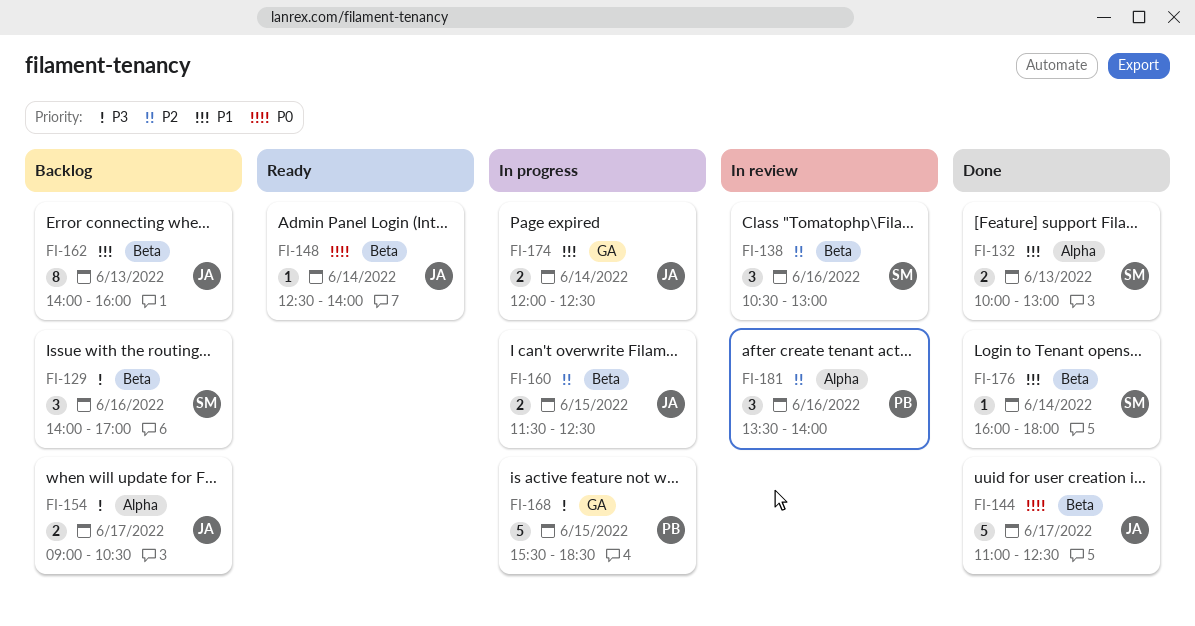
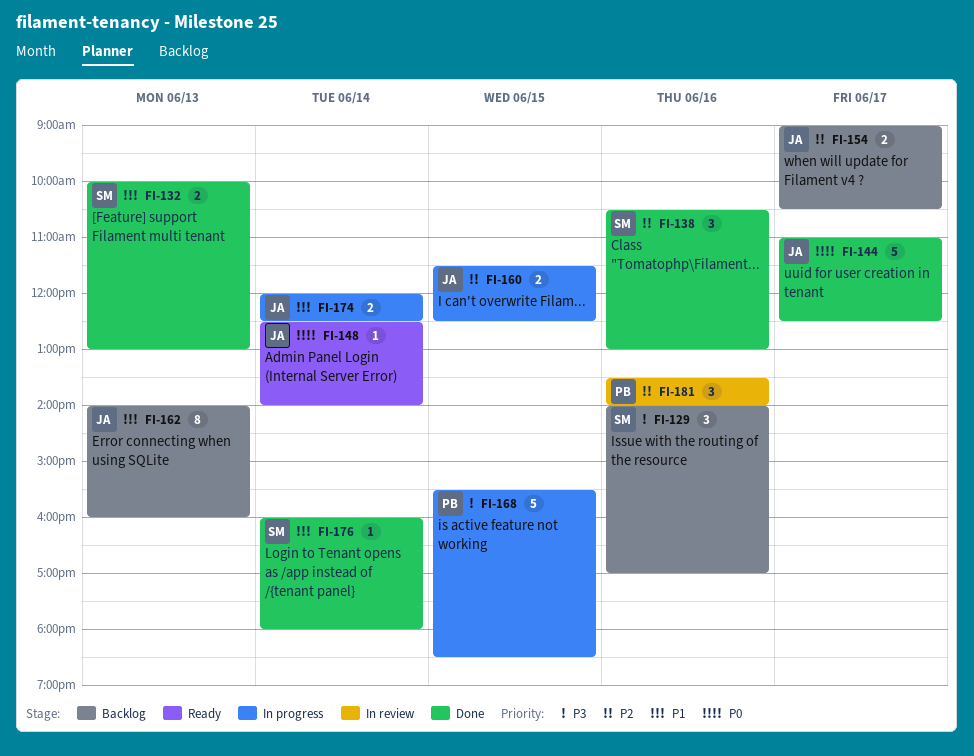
FI-138, status: In review -> Done
FI-154, priority: P3 -> P2

